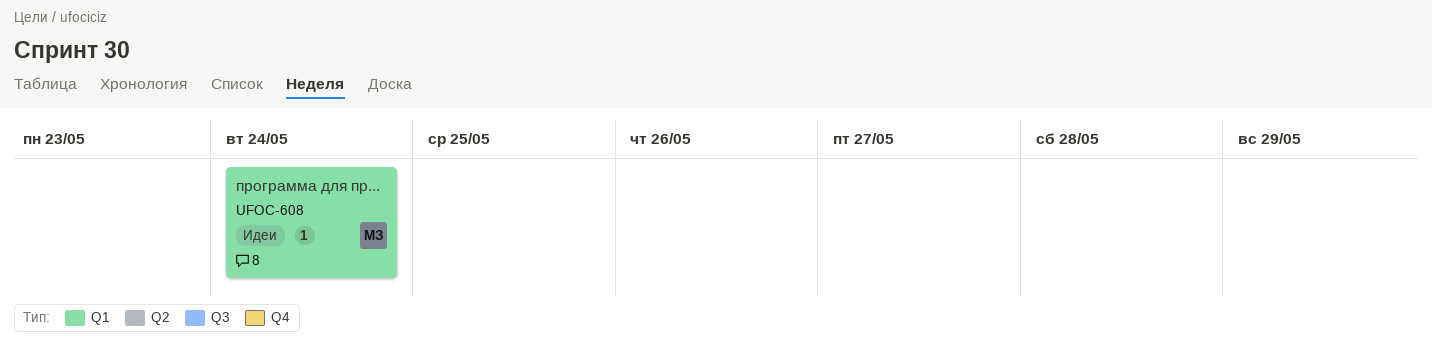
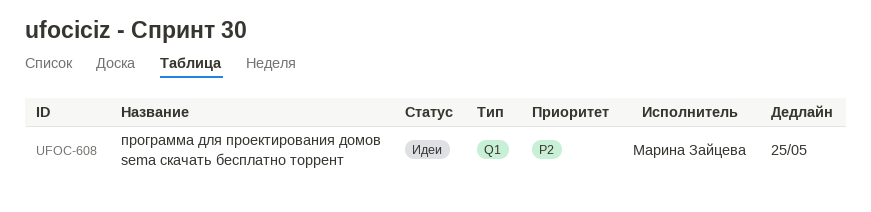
UFOC-608, due: May 24 -> May 25

